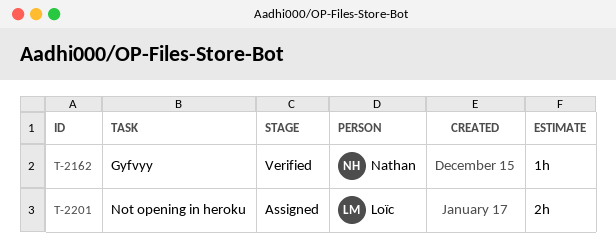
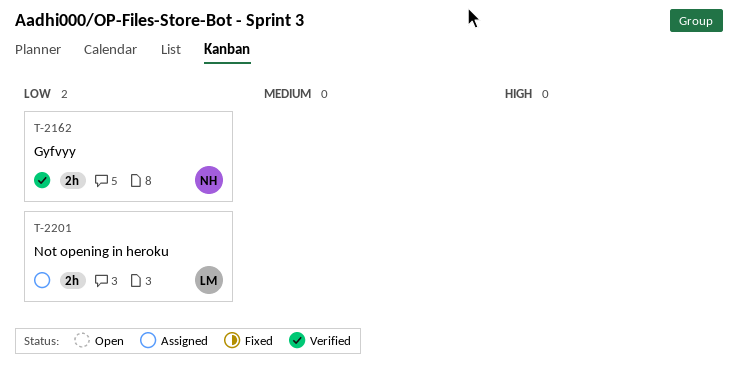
T-2162, estimate: 1h -> 2h

